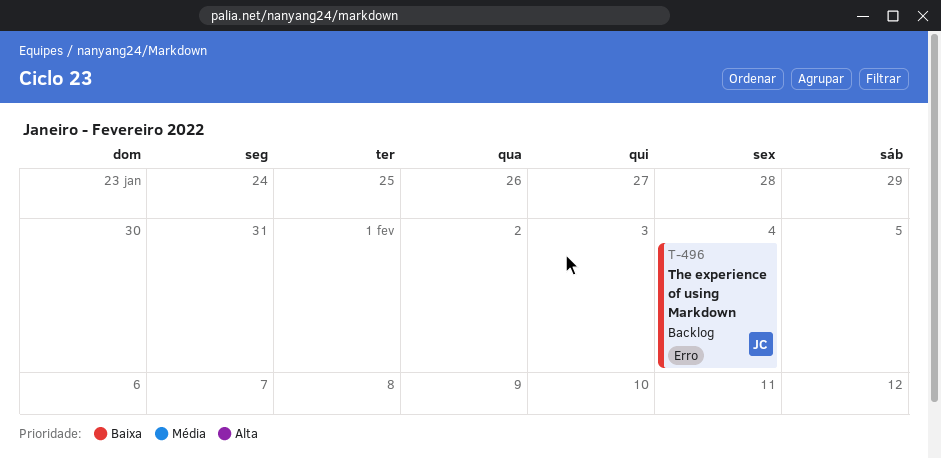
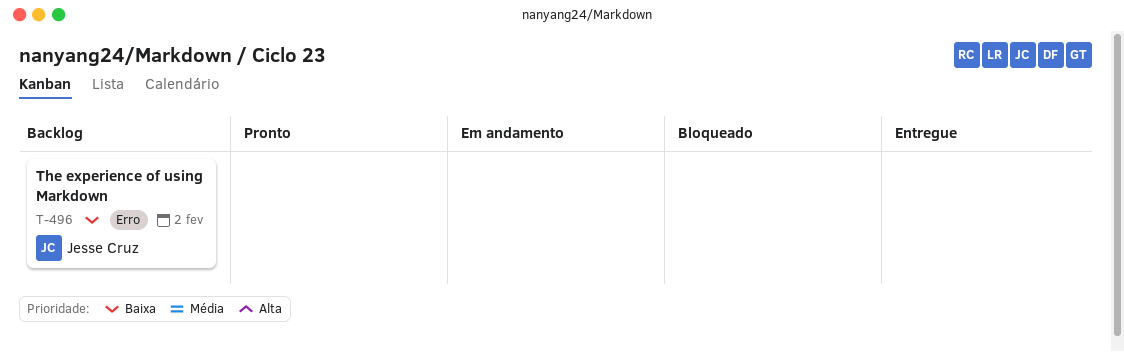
T-496, due: Feb 4 -> Feb 2

